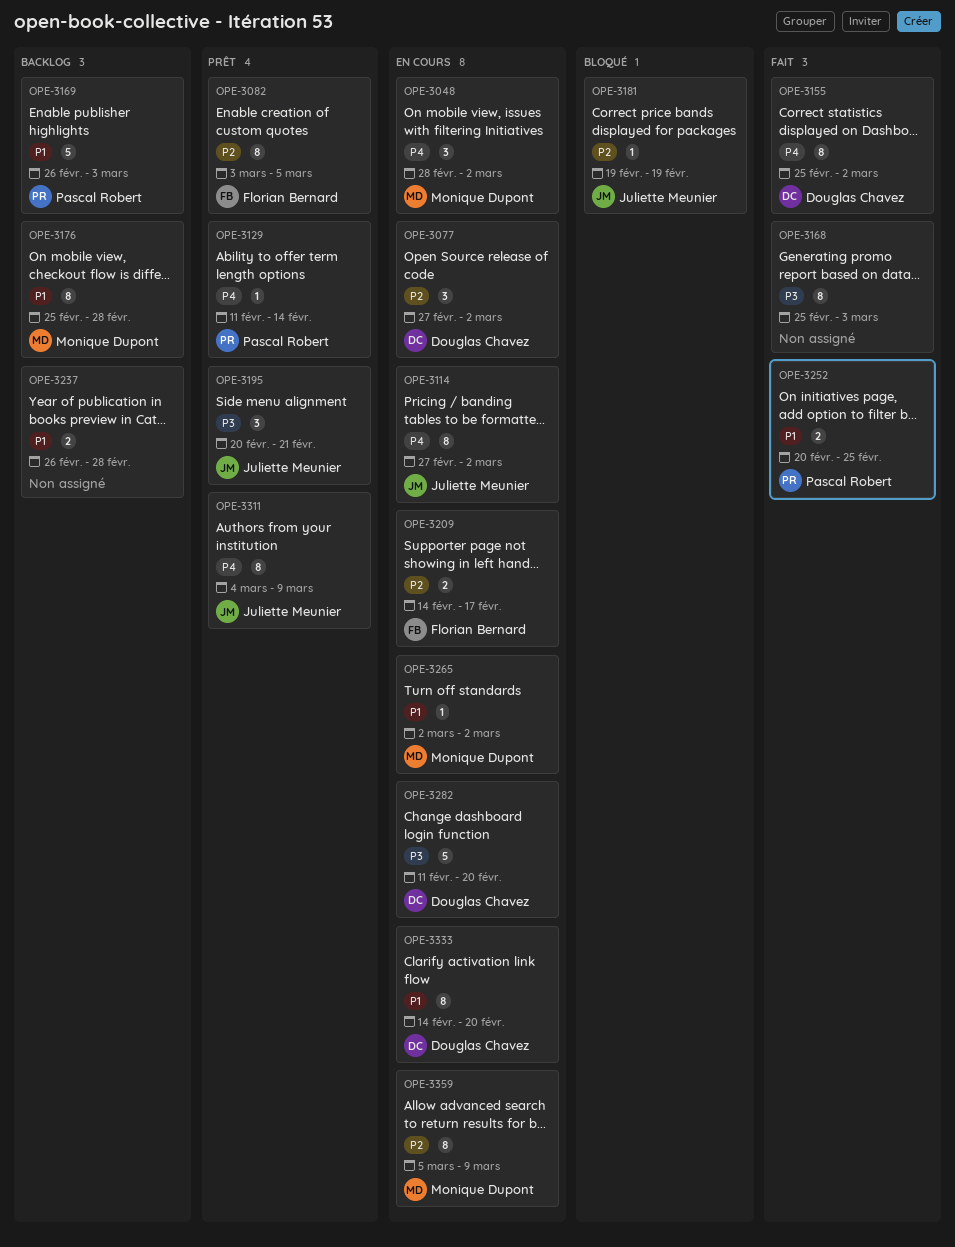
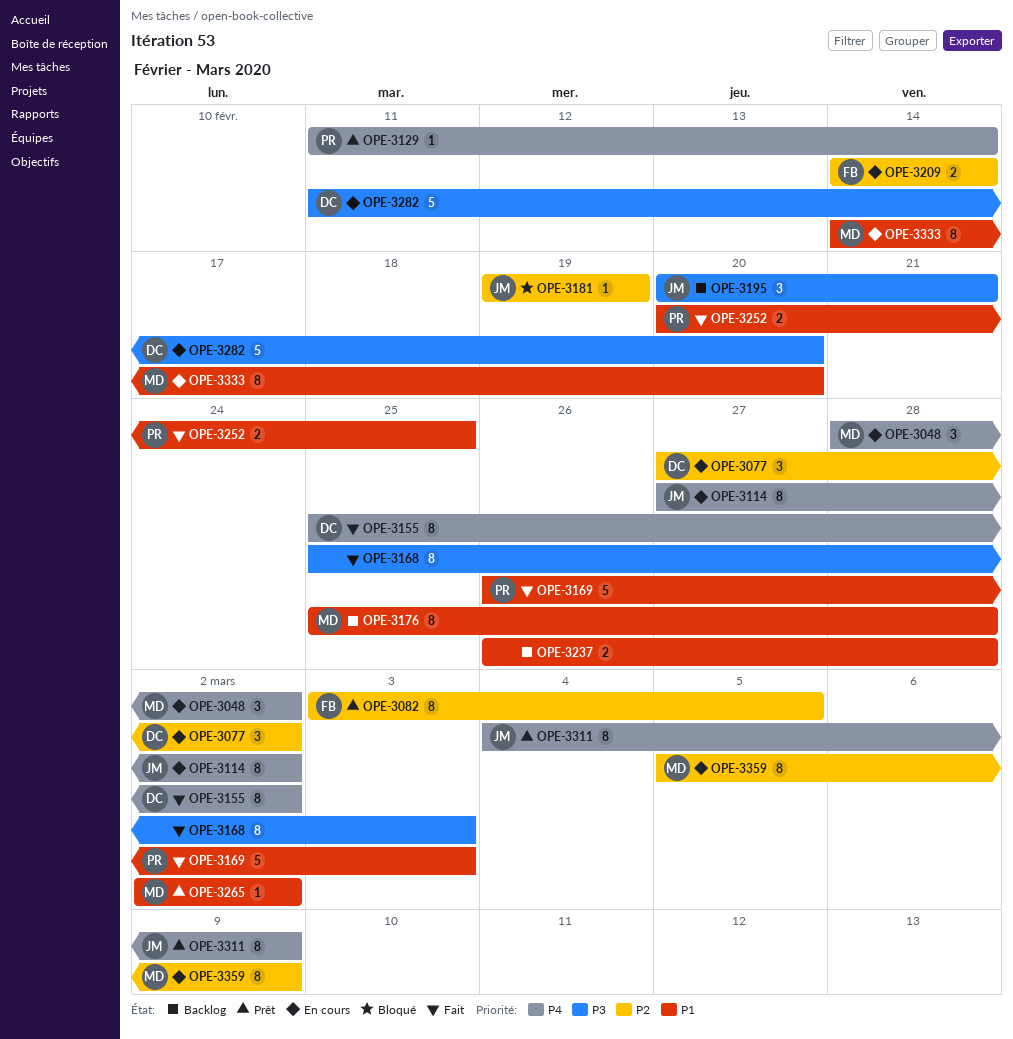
OPE-3169, status: Backlog -> Fait
OPE-3195, status: Prêt -> Backlog
OPE-3209, due: Feb 17 -> Feb 14
OPE-3265, status: En cours -> Prêt
OPE-3333, owner: Douglas Chavez -> Monique Dupont

